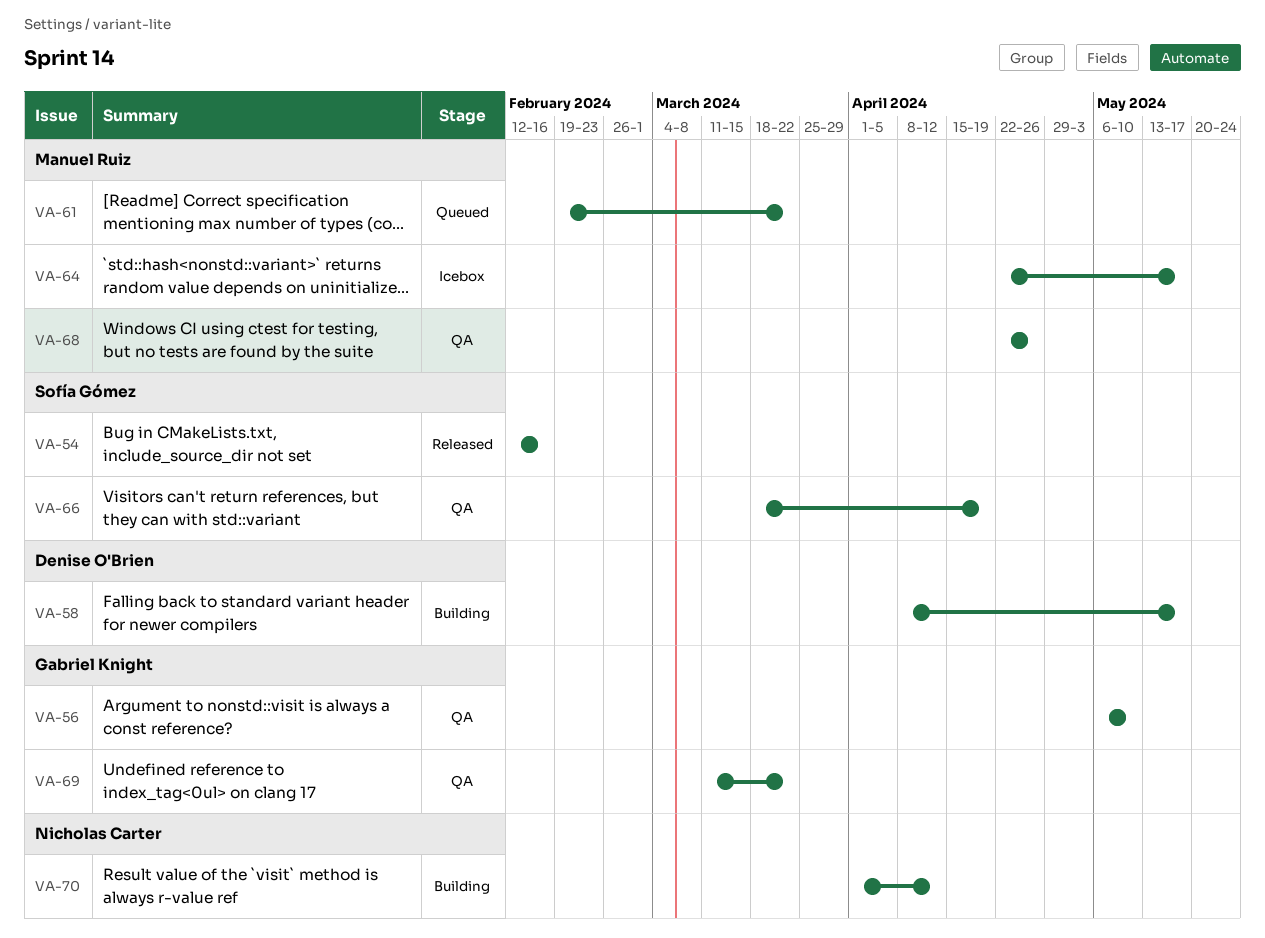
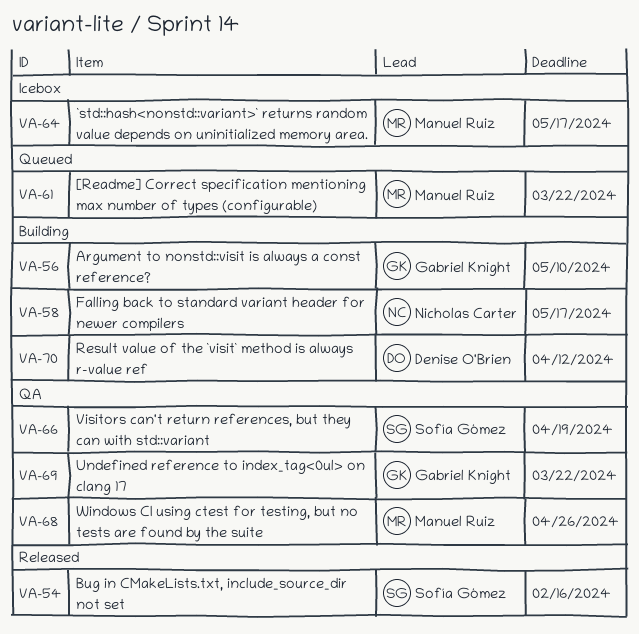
VA-56, status: QA -> Building
VA-58, owner: Denise O'Brien -> Nicholas Carter
VA-70, owner: Nicholas Carter -> Denise O'Brien

